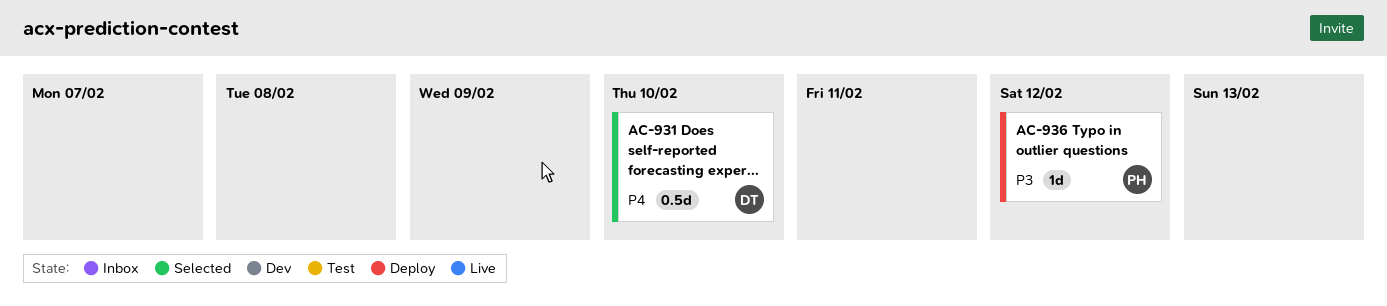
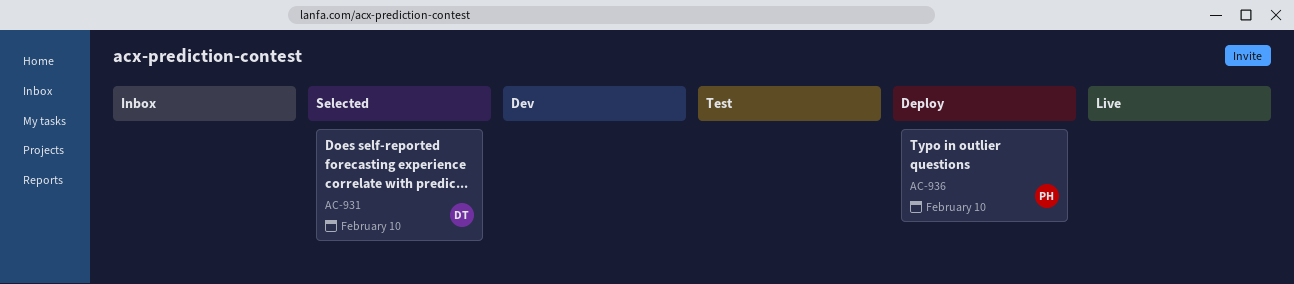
AC-936, due: Feb 12 -> Feb 10

